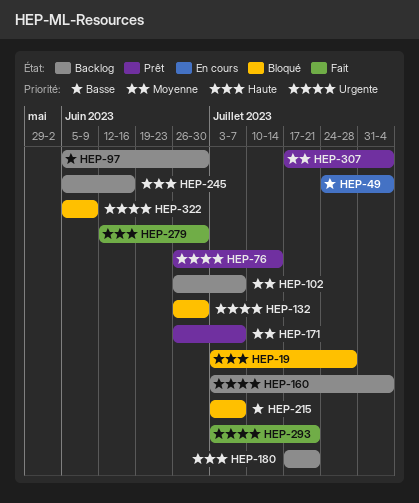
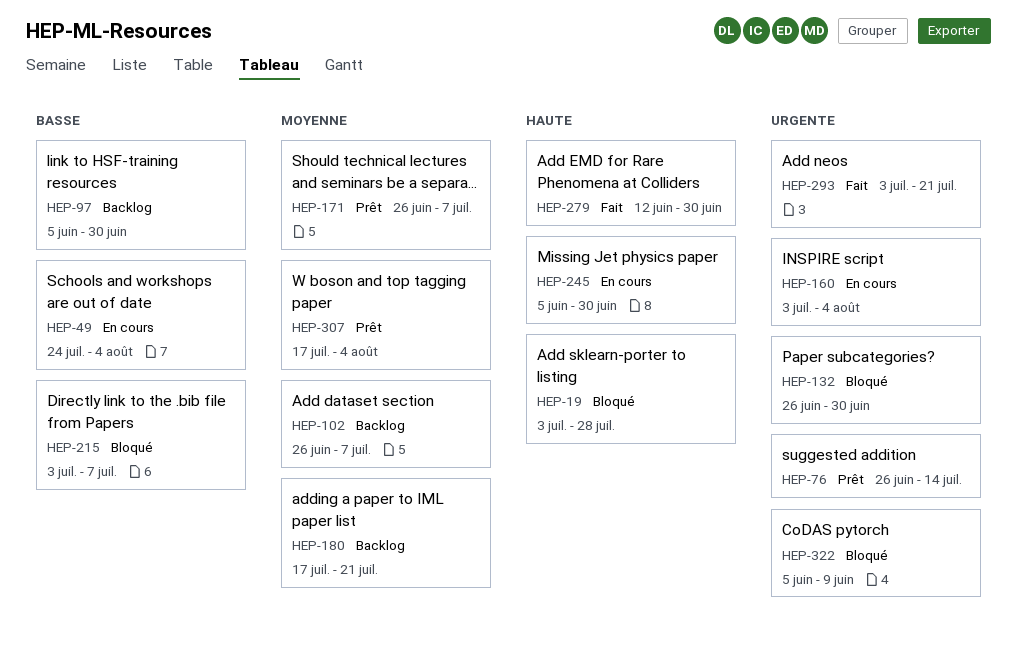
HEP-160, status: Backlog -> En cours
HEP-180, priority: Haute -> Moyenne
HEP-245, status: Backlog -> En cours
HEP-245, due: Jun 16 -> Jun 30

